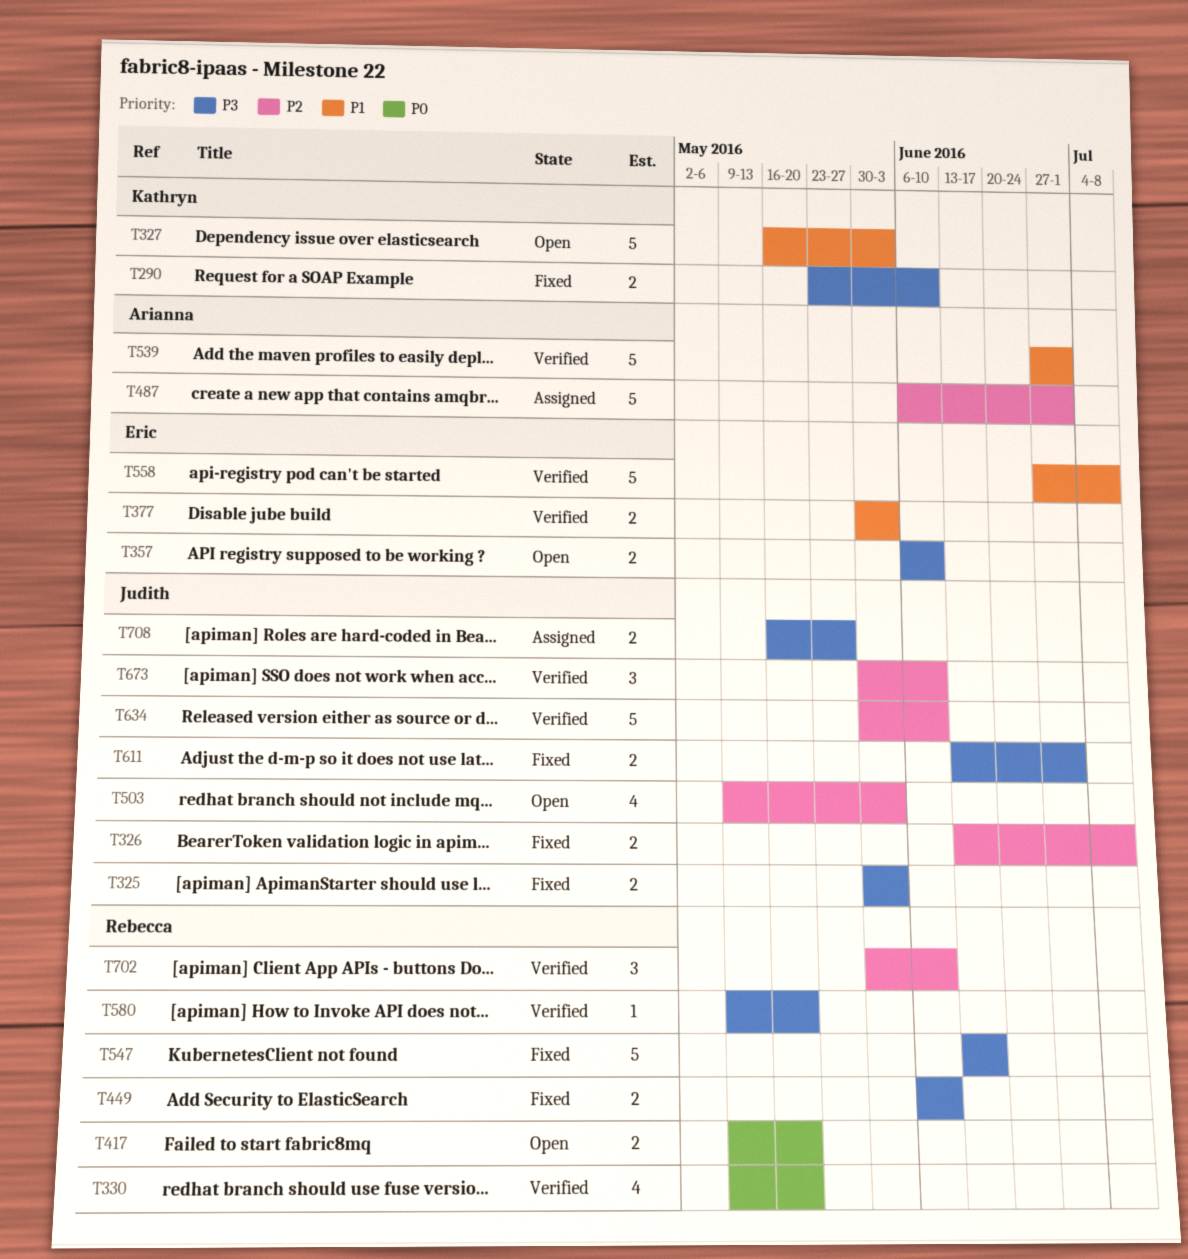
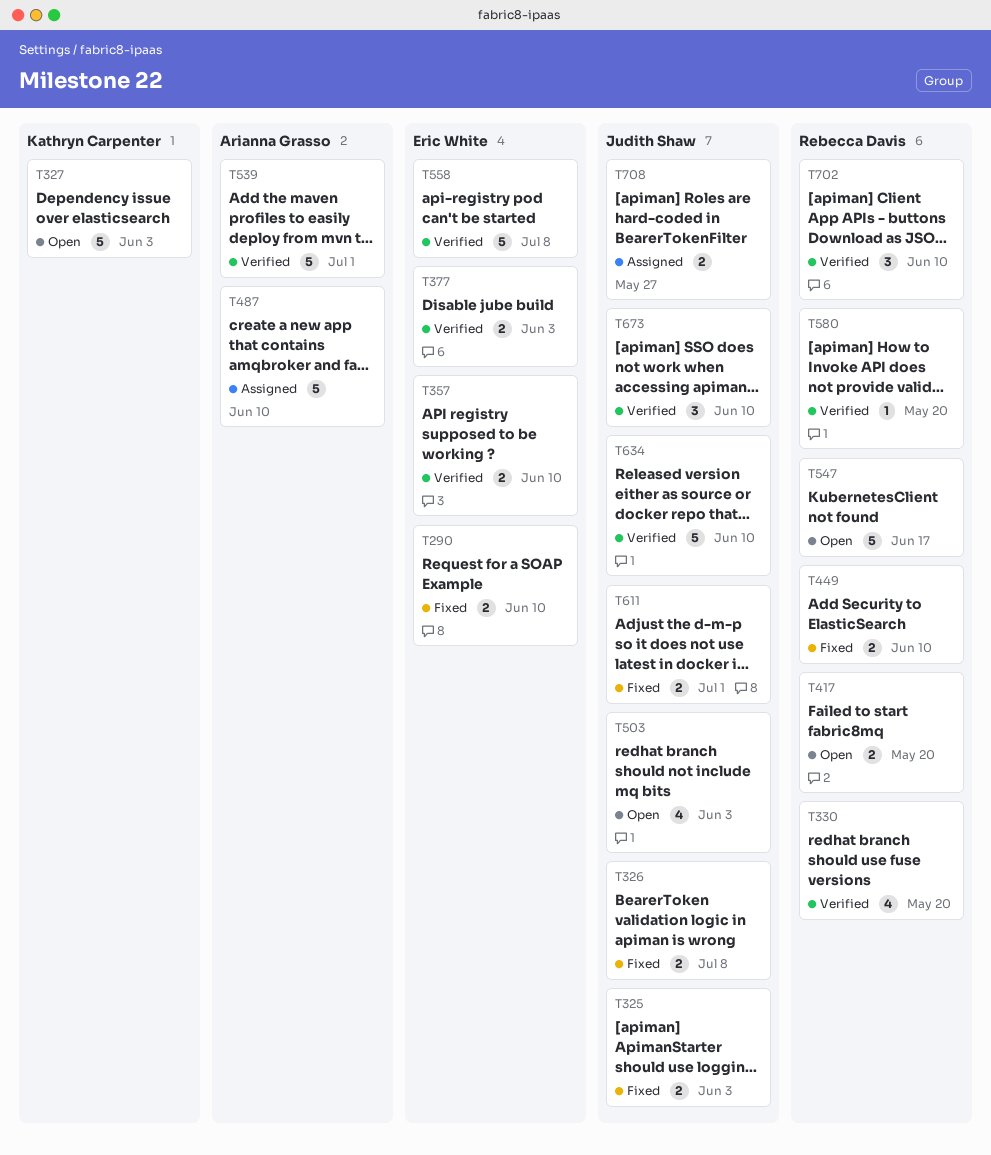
T290, owner: Kathryn Carpenter -> Eric White
T357, status: Open -> Verified
T487, due: Jul 1 -> Jun 10
T547, status: Fixed -> Open

